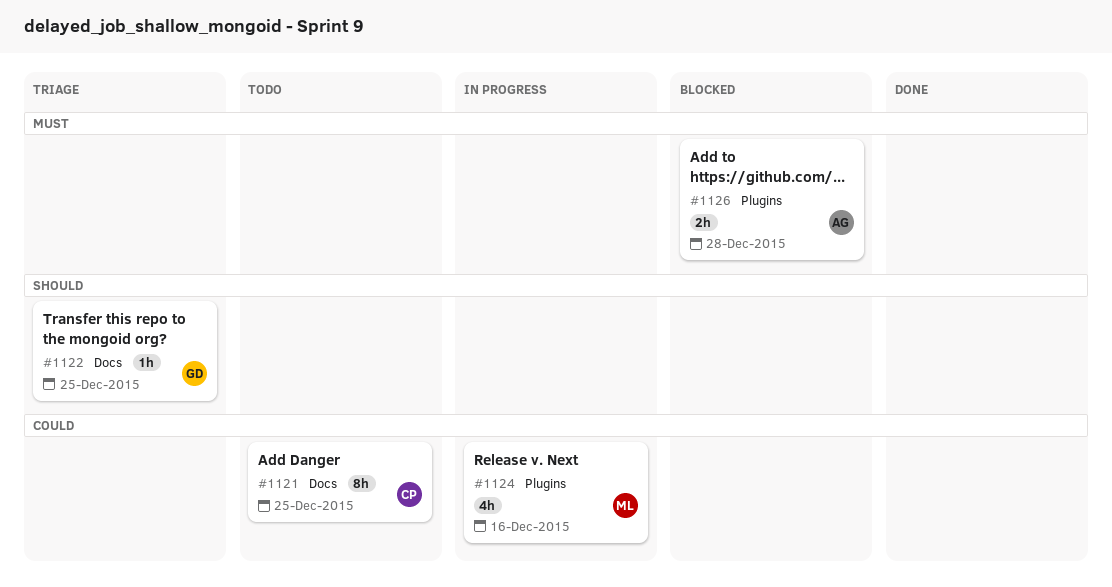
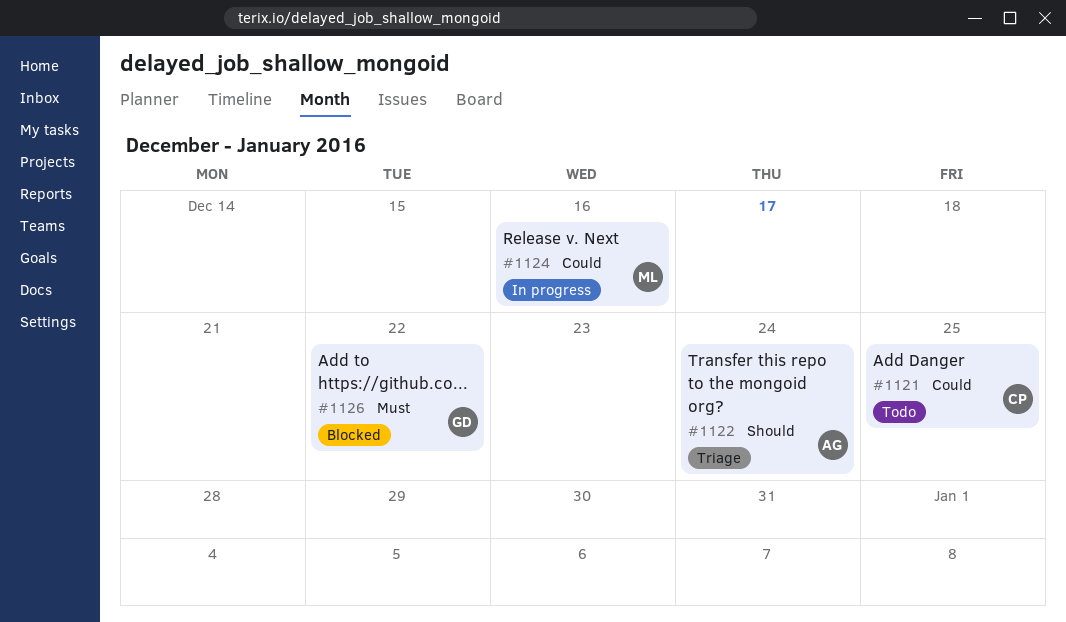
#1122, owner: GD -> AG
#1122, due: Dec 25 -> Dec 24
#1126, owner: AG -> GD
#1126, due: Dec 28 -> Dec 22

